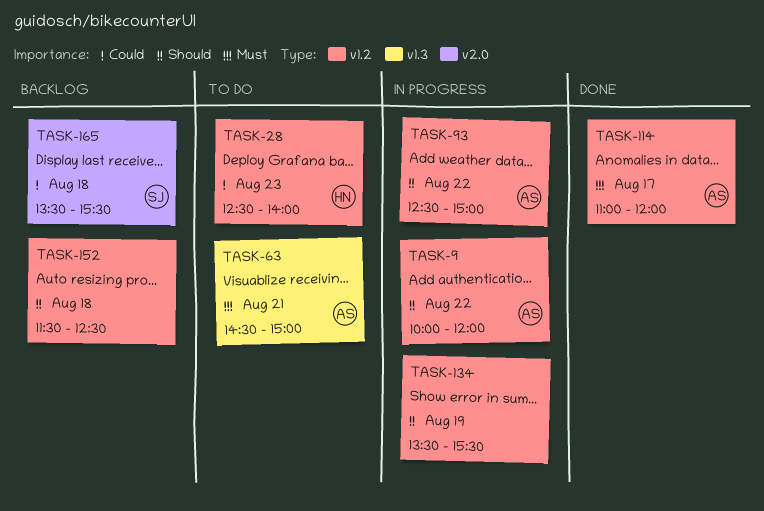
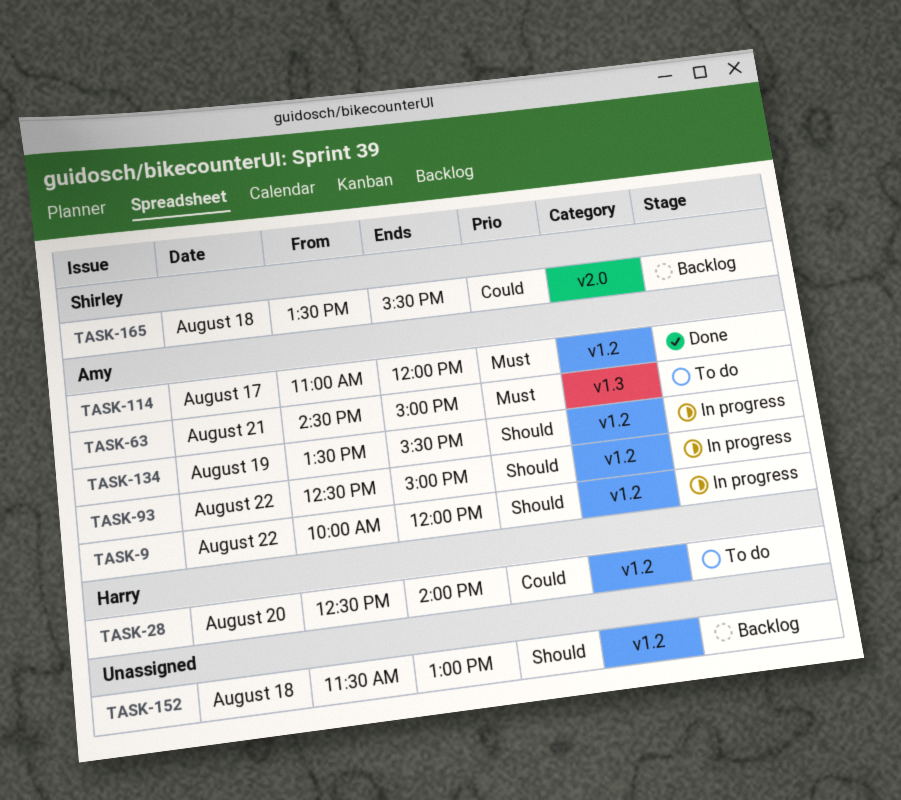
TASK-28, day: Aug 23 -> Aug 20
TASK-134, owner: none -> Amy
TASK-152, ends: 12:30 -> 13:00

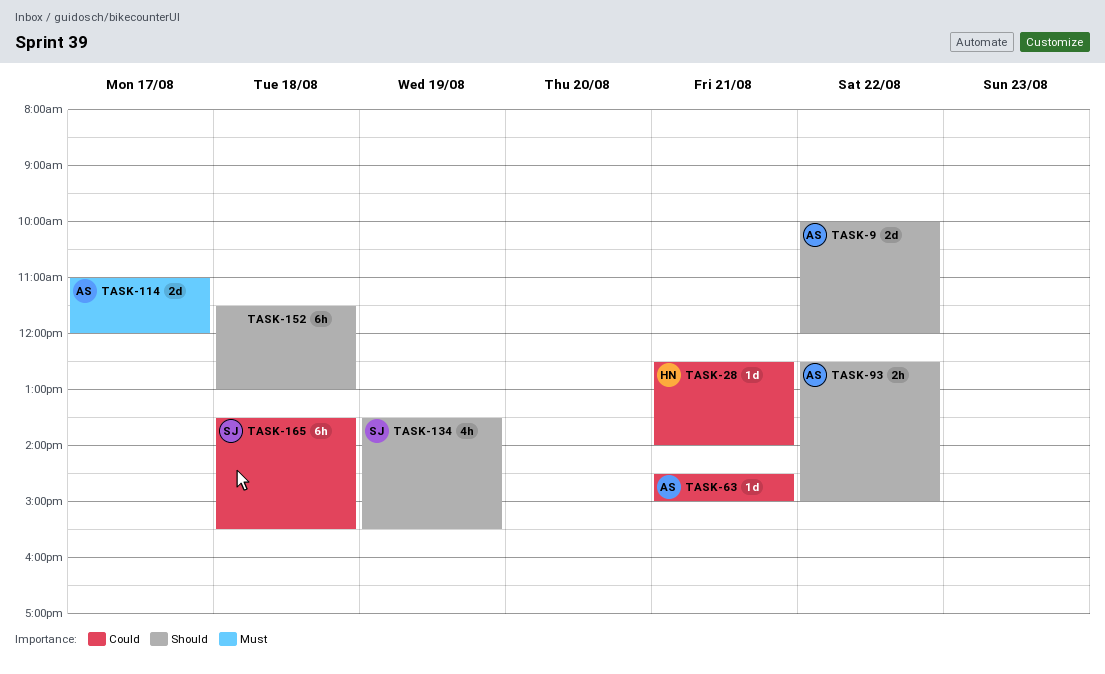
TASK-28, day: Aug 20 -> Aug 21
TASK-63, priority: Must -> Could
TASK-134, owner: Amy -> Shirley

